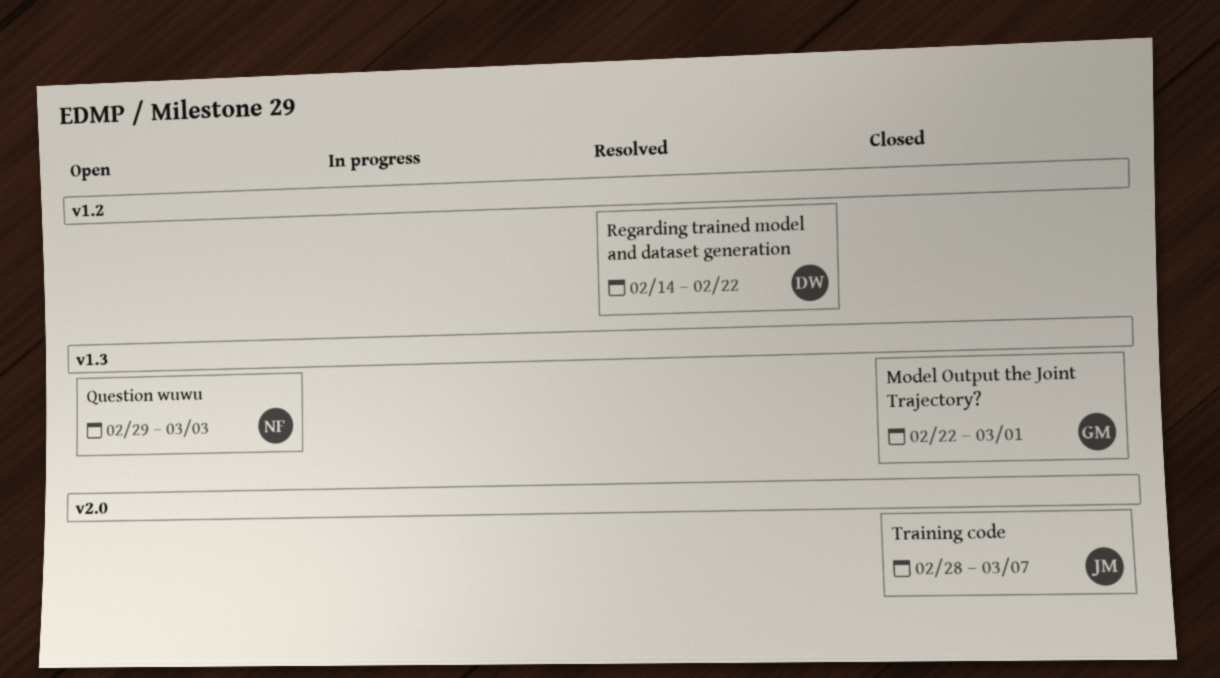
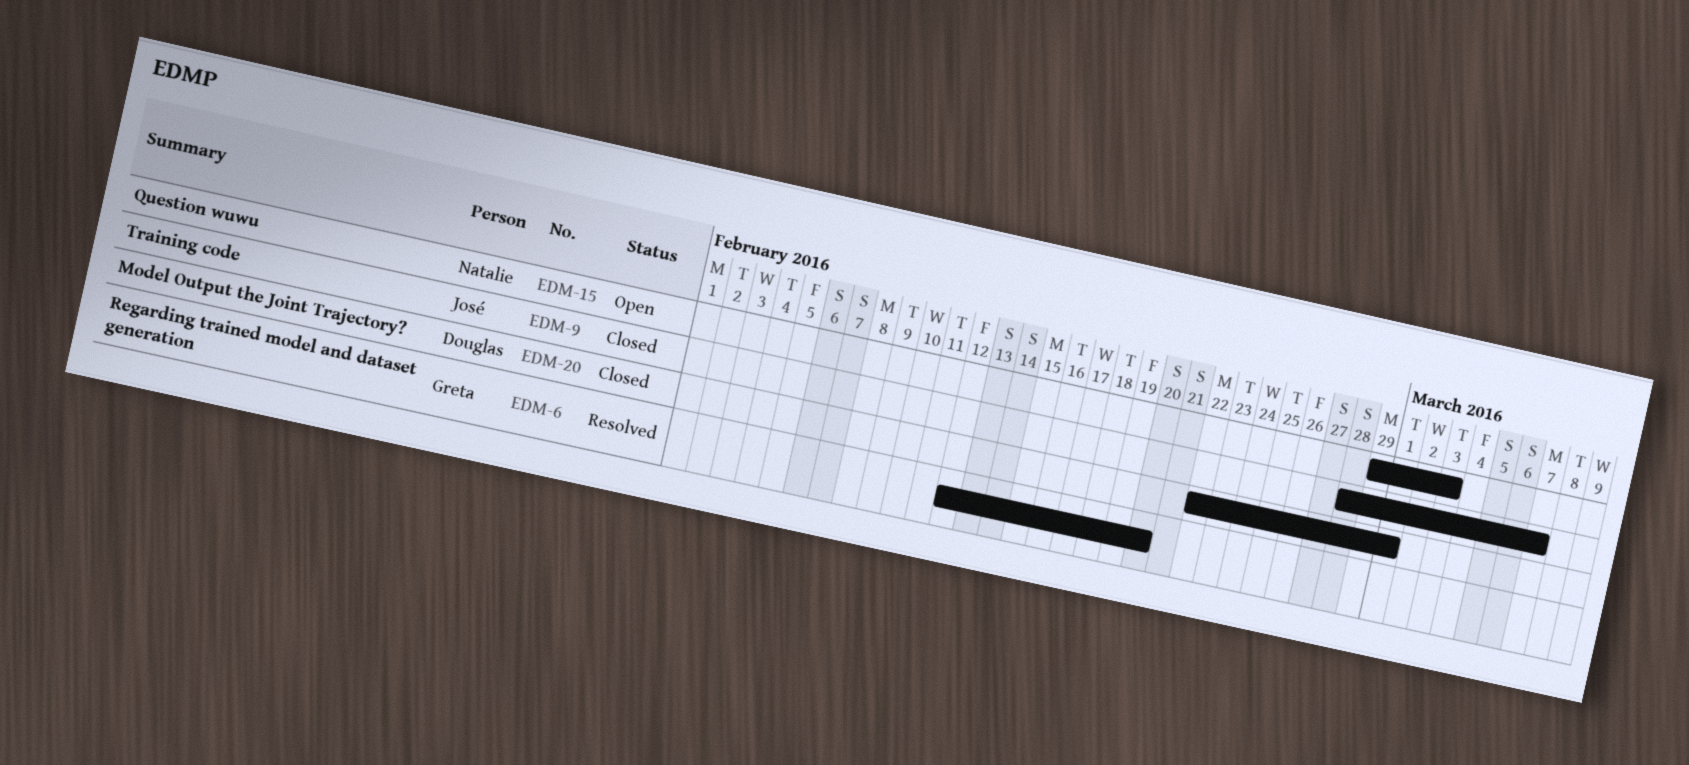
Model Output the Joint Trajectory?, owner: Greta -> Douglas
Regarding trained model and dataset generation, owner: Douglas -> Greta
Regarding trained model and dataset generation, start: Feb 14 -> Feb 12
Regarding trained model and dataset generation, due: Feb 22 -> Feb 20

